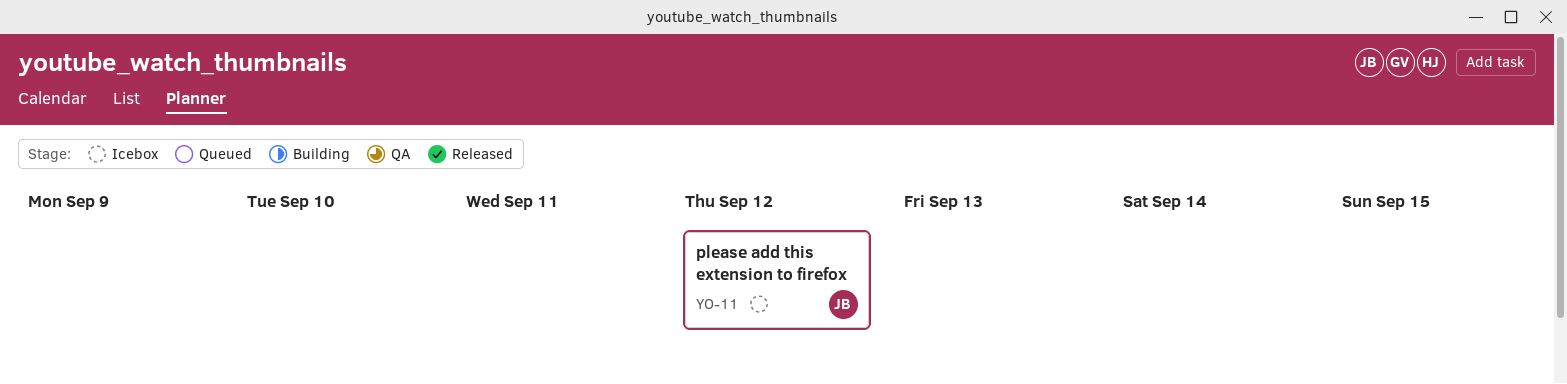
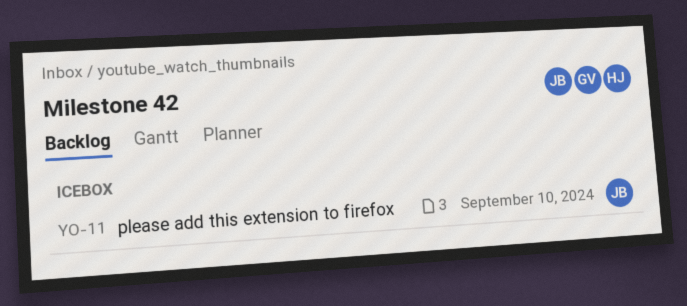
YO-11, due: Sep 12 -> Sep 10

